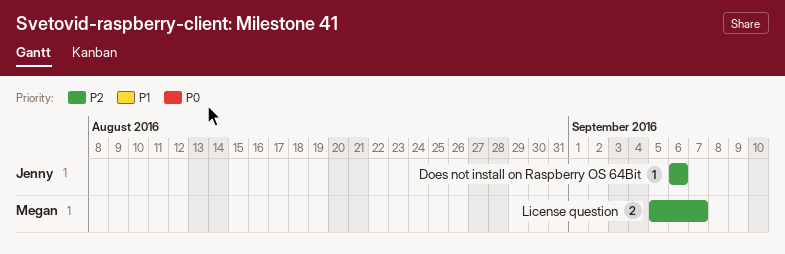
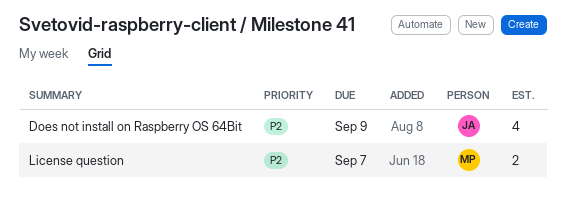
Does not install on Raspberry OS 64Bit, estimate: 1 -> 4
Does not install on Raspberry OS 64Bit, due: Sep 6 -> Sep 9

